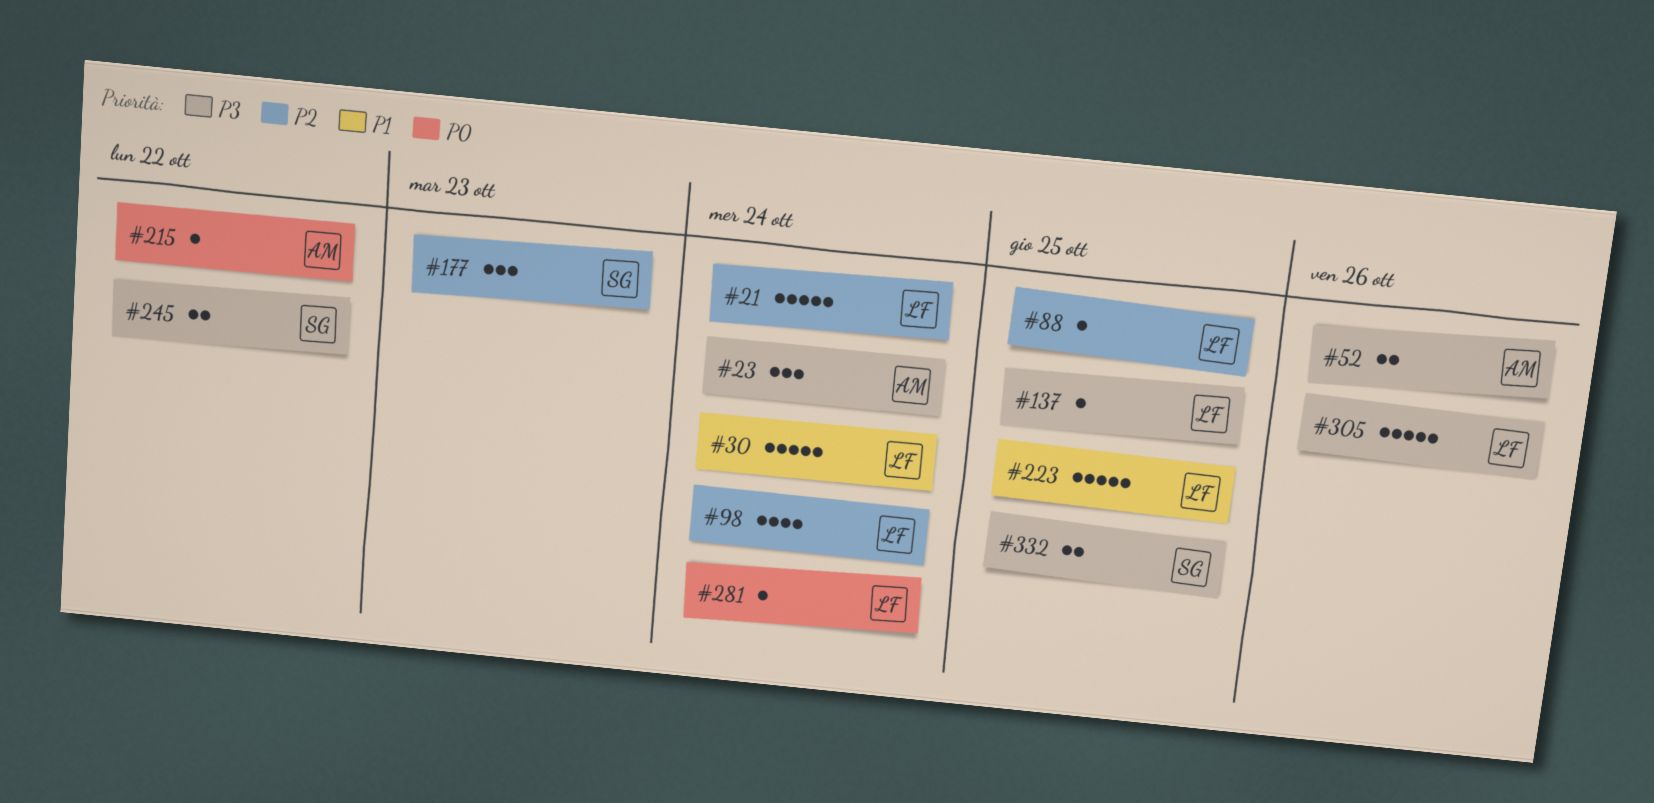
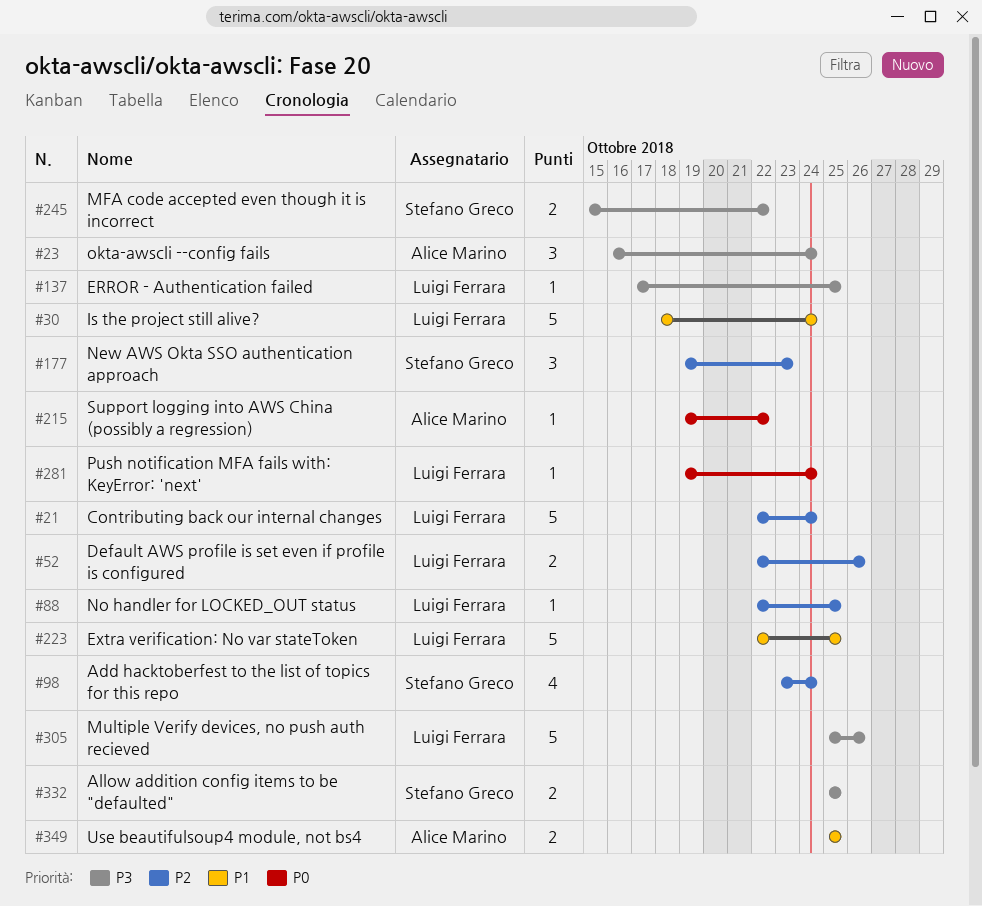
#52, owner: Alice Marino -> Luigi Ferrara
#52, priority: P3 -> P2
#98, owner: Luigi Ferrara -> Stefano Greco
#349: none -> present

